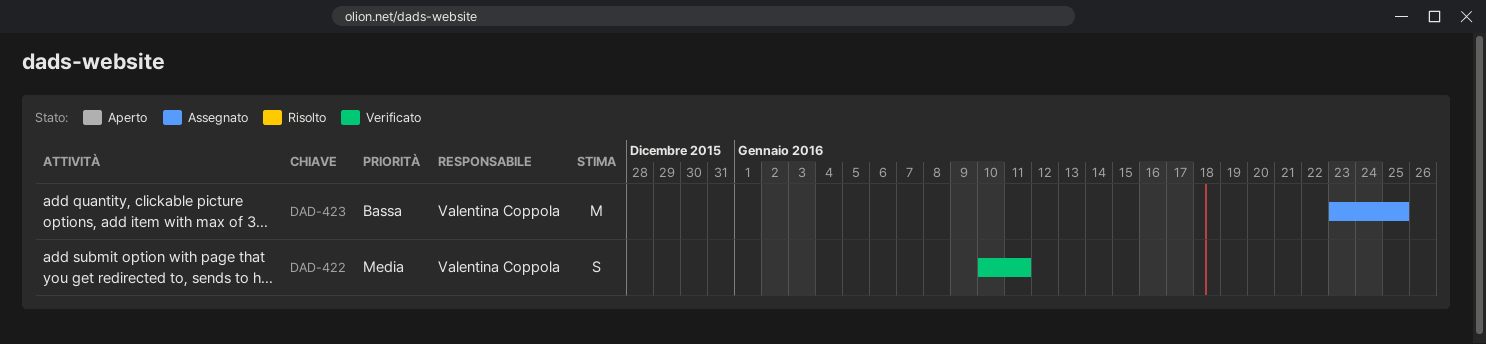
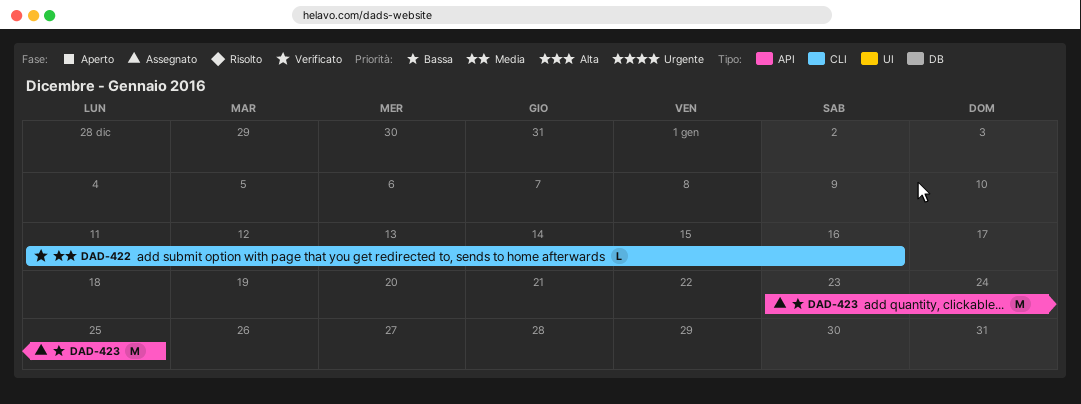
DAD-422, estimate: S -> L
DAD-422, start: Jan 10 -> Jan 11
DAD-422, due: Jan 11 -> Jan 16

